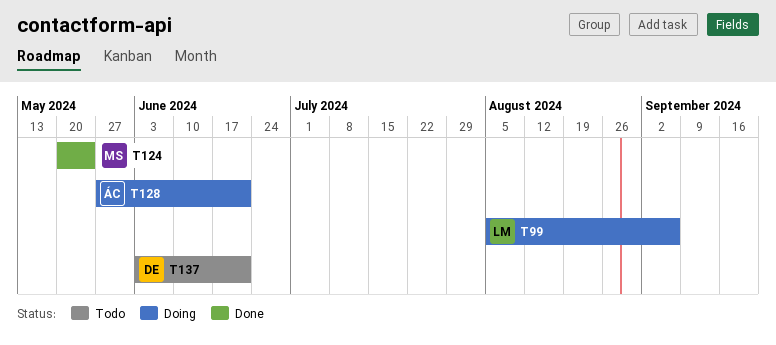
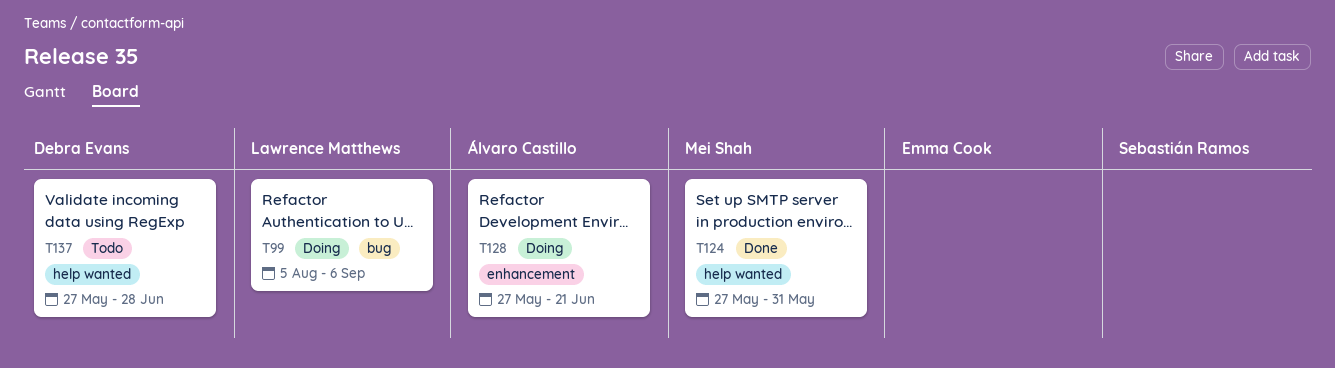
T124, start: May 20 -> May 27
T124, due: May 24 -> May 31
T137, start: Jun 3 -> May 27
T137, due: Jun 21 -> Jun 28

